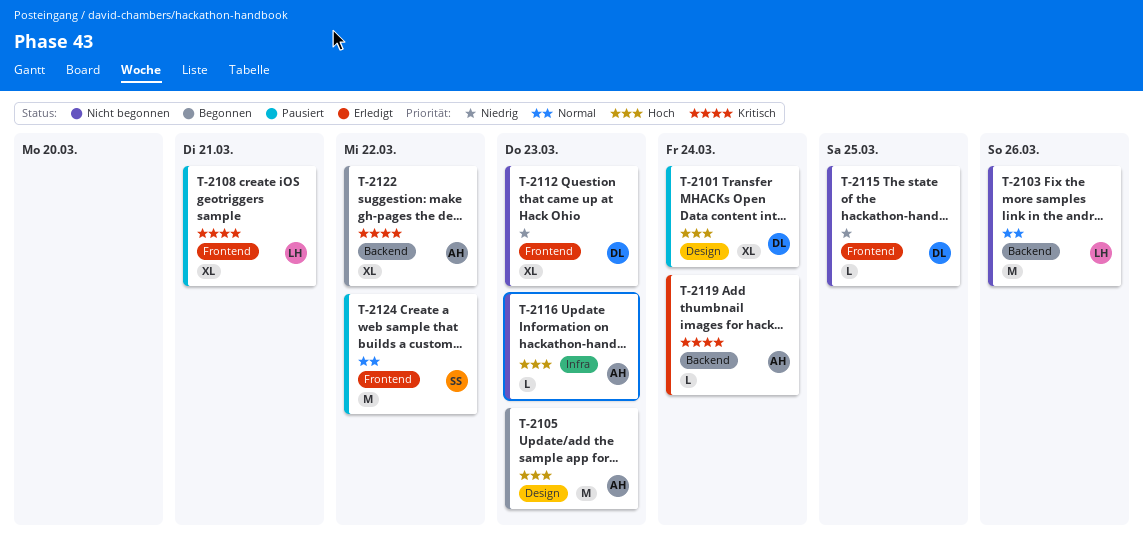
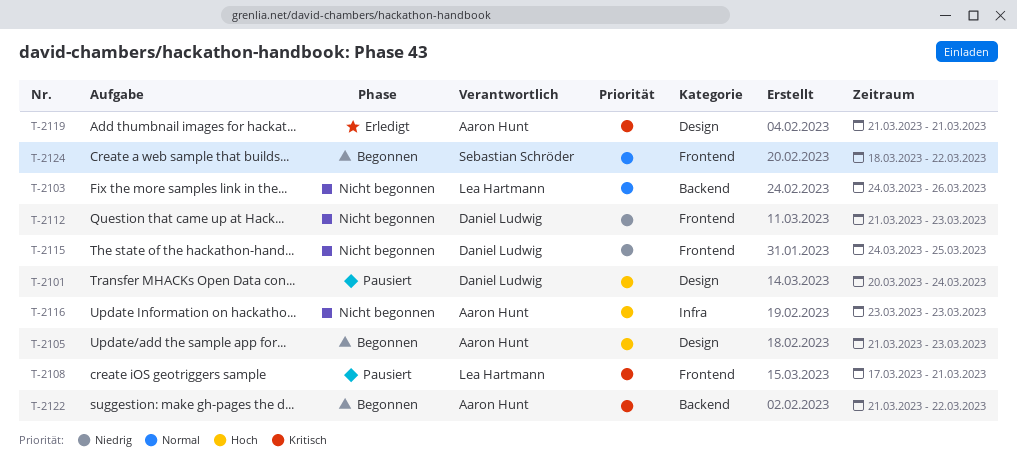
T-2119, label: Backend -> Design
T-2119, due: Mar 24 -> Mar 21
T-2124, status: Pausiert -> Begonnen

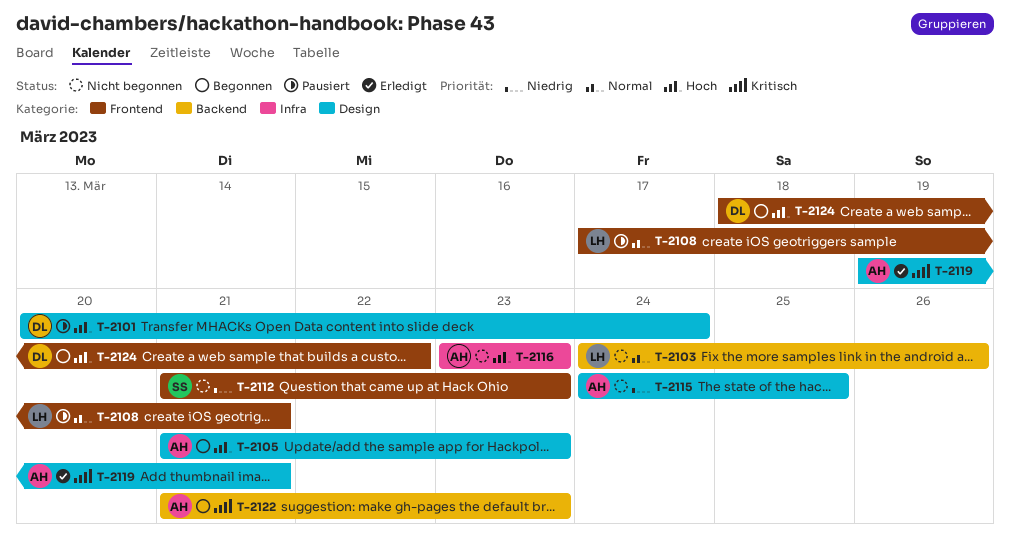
T-2108, priority: Kritisch -> Normal
T-2112, owner: Daniel Ludwig -> Sebastian Schröder
T-2115, owner: Daniel Ludwig -> Aaron Hunt
T-2115, label: Frontend -> Design
T-2119, start: Mar 21 -> Mar 19
T-2122, due: Mar 22 -> Mar 23
T-2124, owner: Sebastian Schröder -> Daniel Ludwig
T-2124, priority: Normal -> Hoch

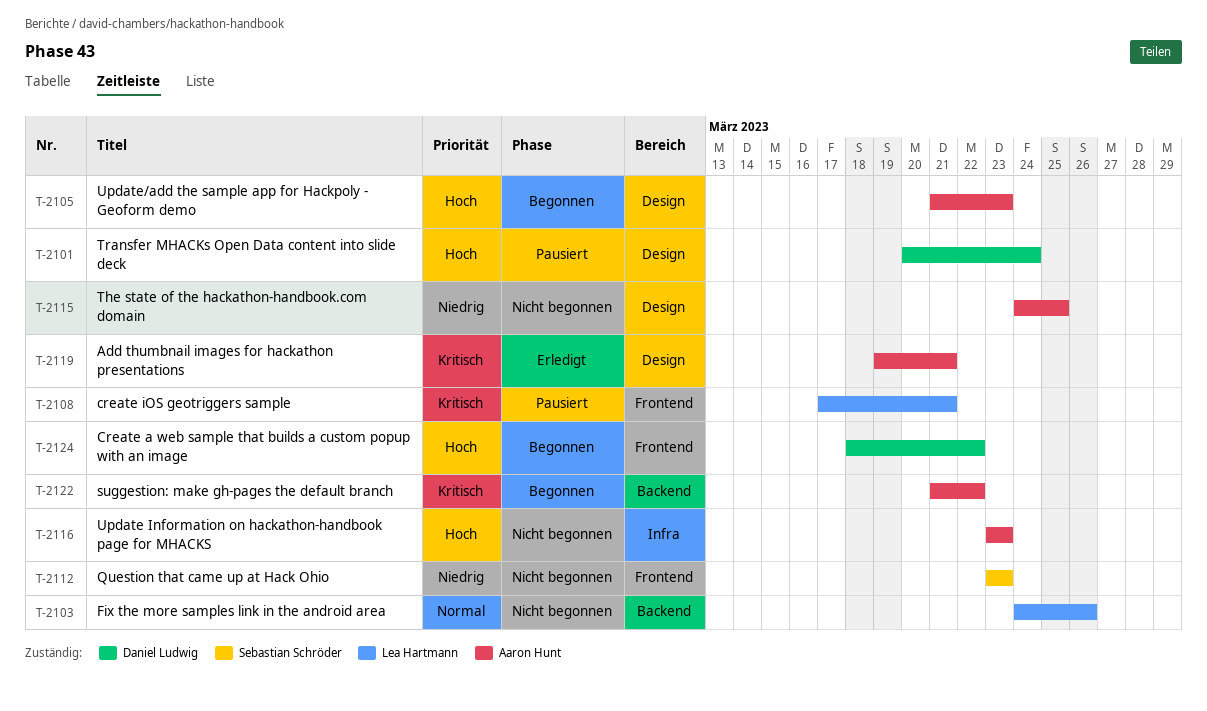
T-2108, priority: Normal -> Kritisch
T-2112, start: Mar 21 -> Mar 23
T-2122, due: Mar 23 -> Mar 22

